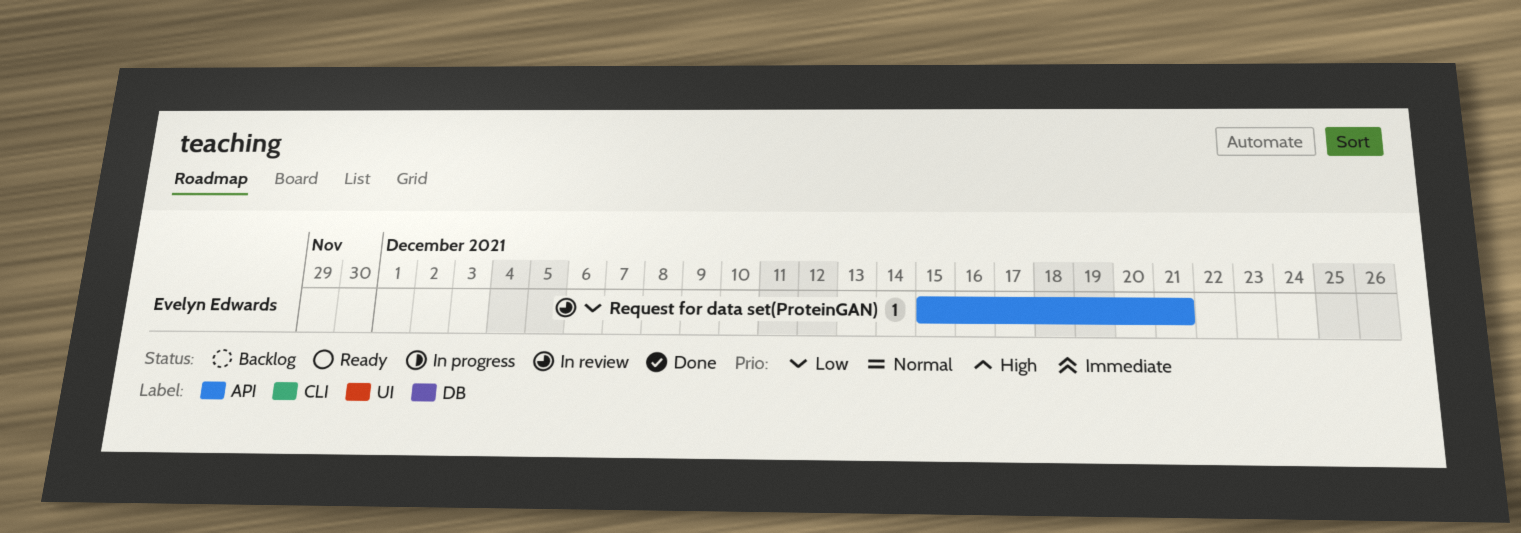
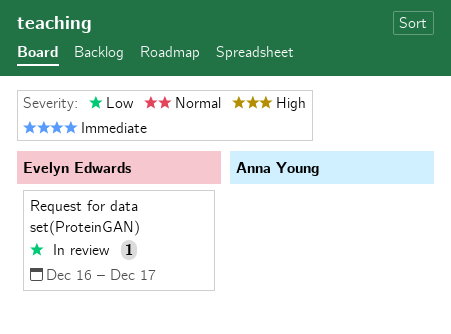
Request for data set(ProteinGAN), start: Dec 15 -> Dec 16
Request for data set(ProteinGAN), due: Dec 21 -> Dec 17

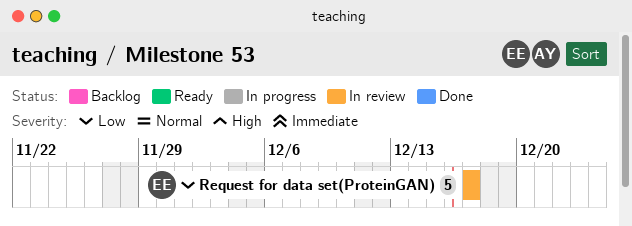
Request for data set(ProteinGAN), estimate: 1 -> 5
Request for data set(ProteinGAN), start: Dec 16 -> Dec 17

